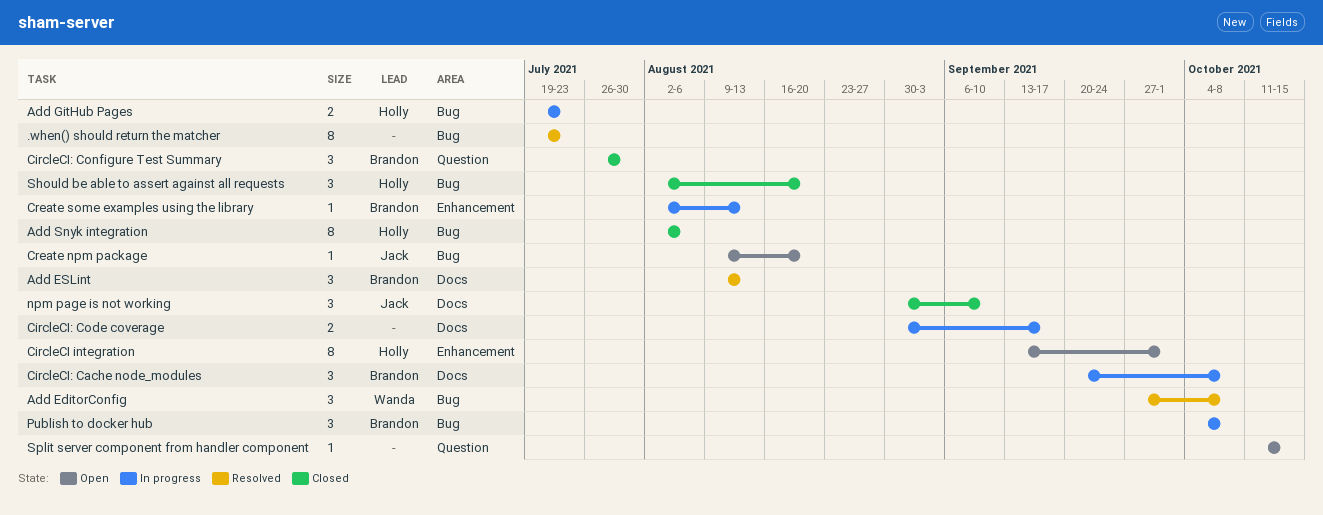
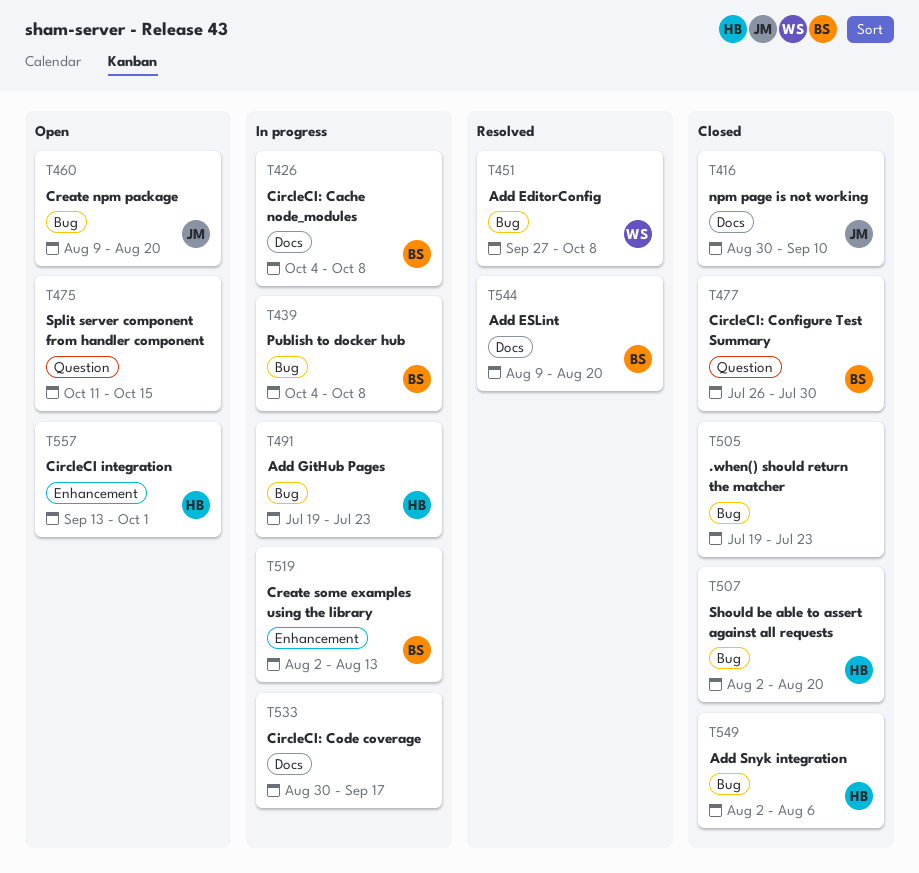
.when() should return the matcher, status: Resolved -> Closed
Add ESLint, due: Aug 13 -> Aug 20
CircleCI: Cache node_modules, start: Sep 20 -> Oct 4

